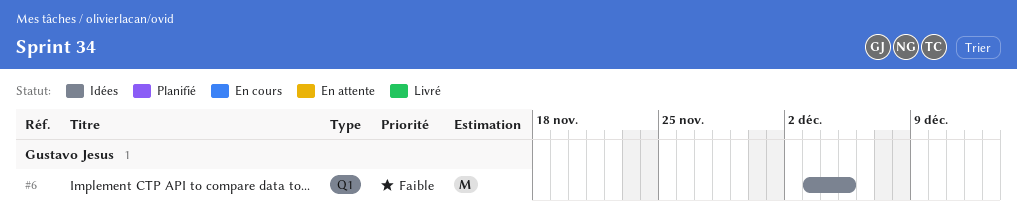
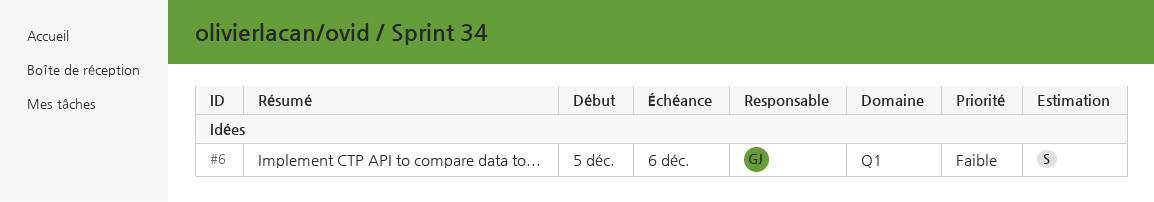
#6, estimate: M -> S
#6, start: Dec 3 -> Dec 5
#6, due: Dec 5 -> Dec 6

